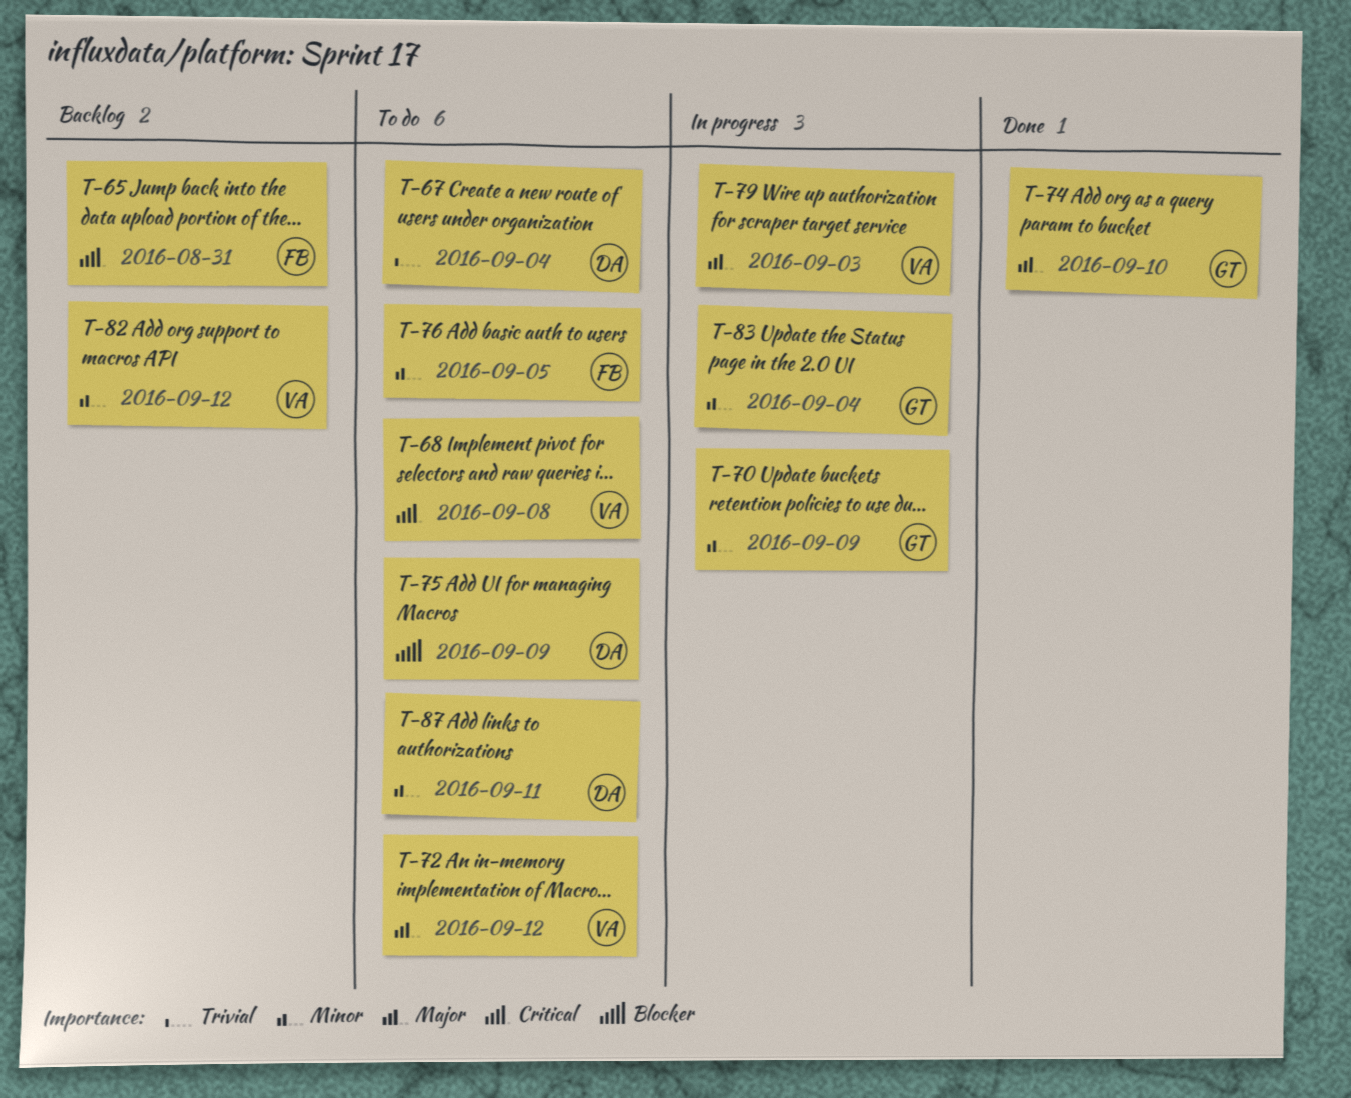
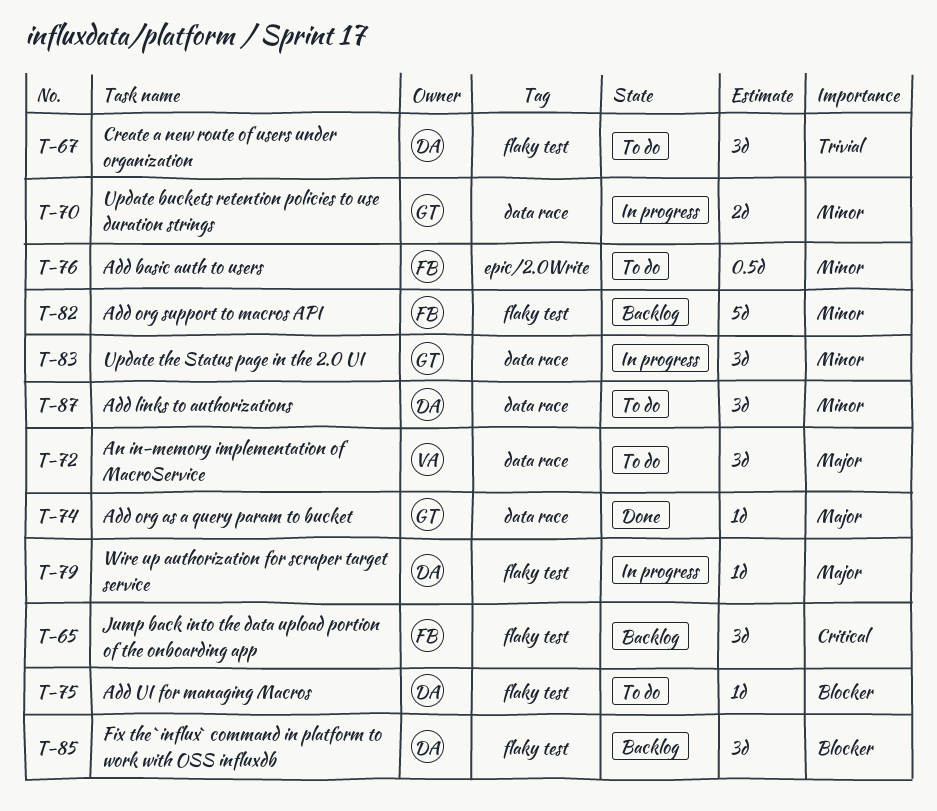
T-68: present -> none
T-79, owner: VA -> DA
T-82, owner: VA -> FB
T-85: none -> present

